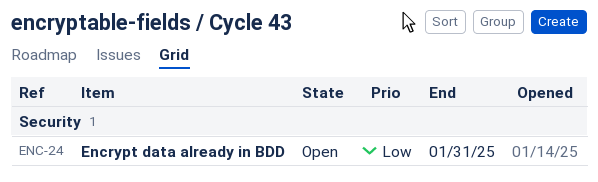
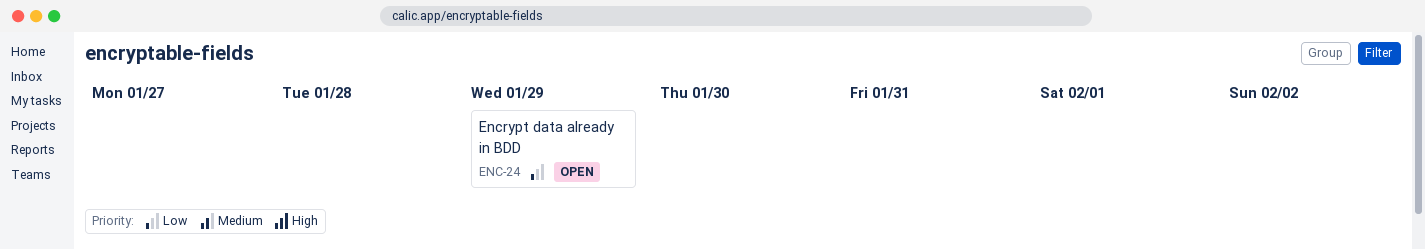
ENC-24, due: Jan 31 -> Jan 29

